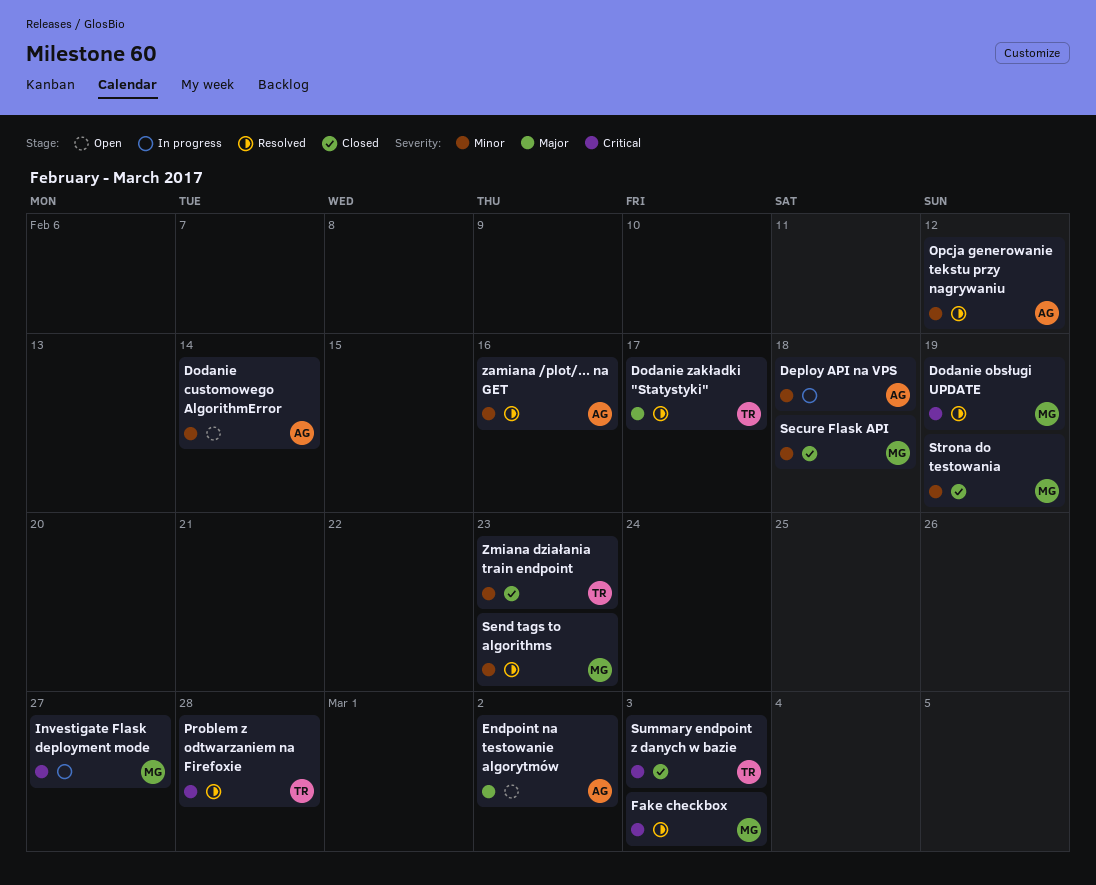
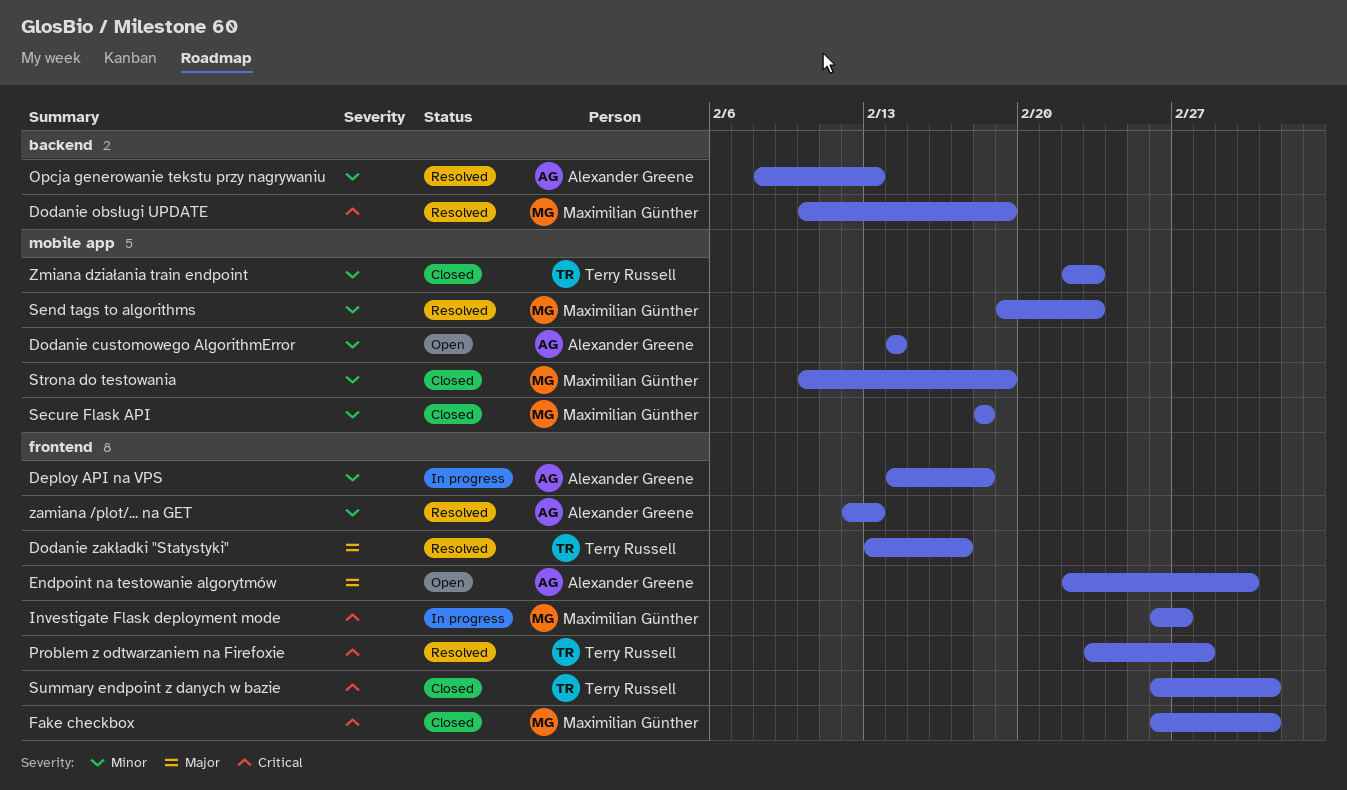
Fake checkbox, status: Resolved -> Closed
Opcja generowanie tekstu przy nagrywaniu, due: Feb 12 -> Feb 13
zamiana /plot/... na GET, due: Feb 16 -> Feb 13

